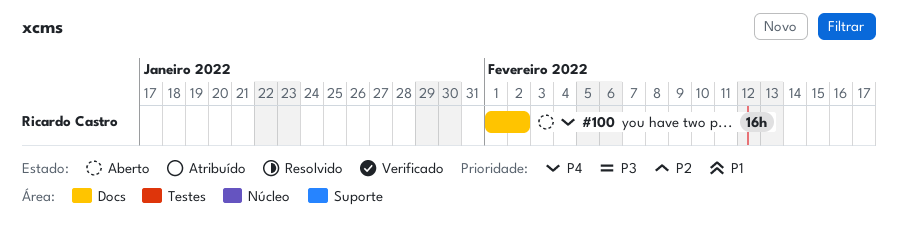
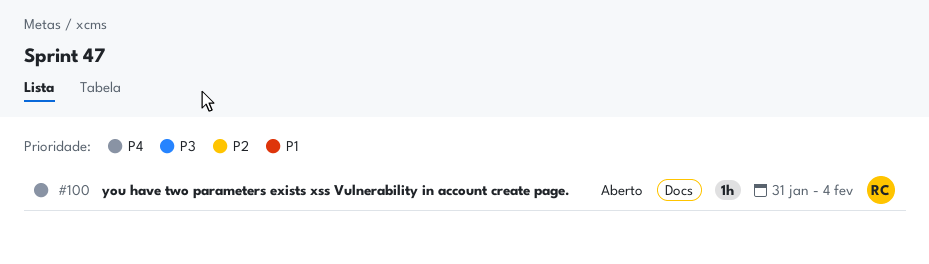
#100, estimate: 16h -> 1h
#100, start: Feb 1 -> Jan 31
#100, due: Feb 2 -> Feb 4

